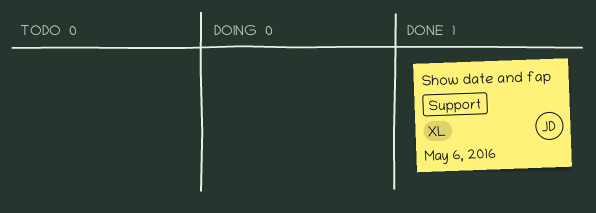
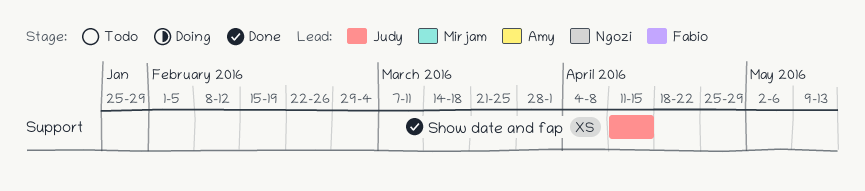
Show date and fap, estimate: XL -> XS
Show date and fap, due: May 6 -> Apr 15

